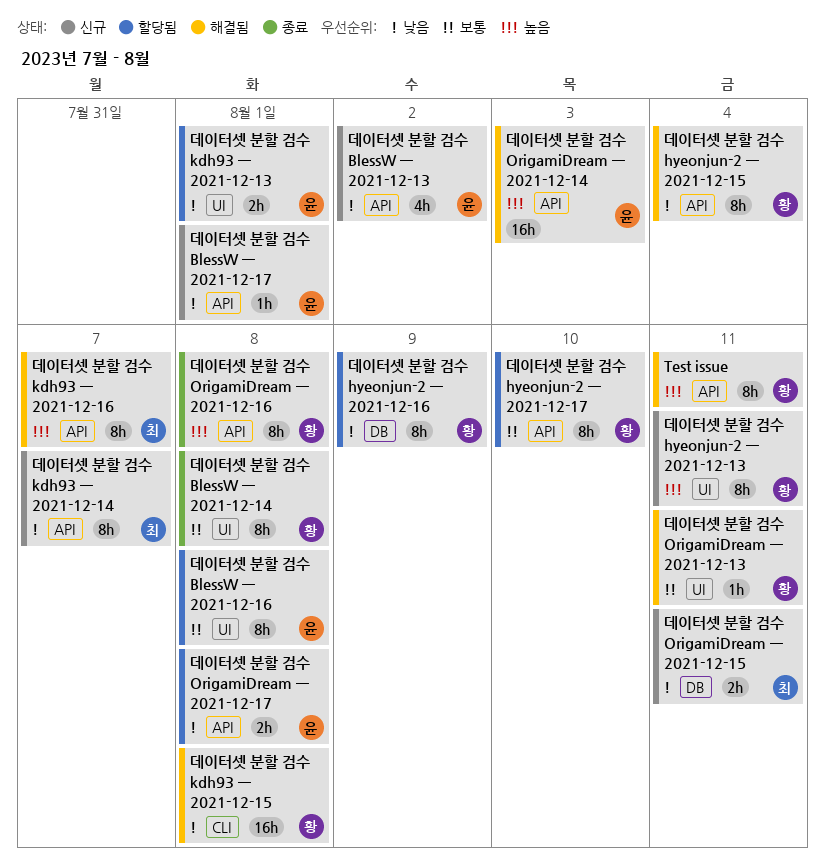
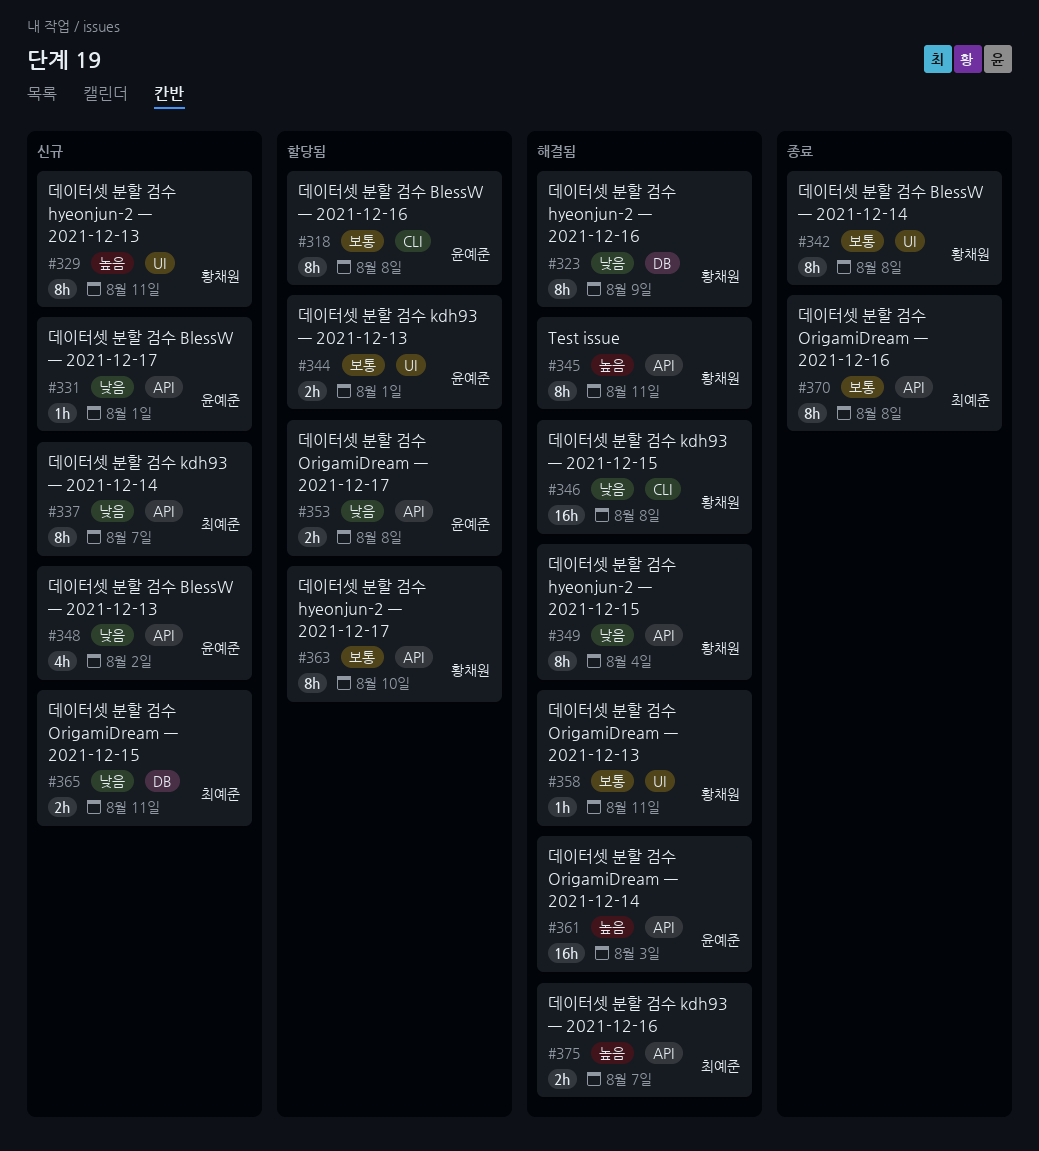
데이터셋 분할 검수 BlessW — 2021-12-16, label: UI -> CLI
데이터셋 분할 검수 hyeonjun-2 — 2021-12-16, status: 할당됨 -> 해결됨
데이터셋 분할 검수 kdh93 — 2021-12-13, priority: 낮음 -> 보통
데이터셋 분할 검수 kdh93 — 2021-12-16, estimate: 8h -> 2h
데이터셋 분할 검수 OrigamiDream — 2021-12-16, owner: 황채원 -> 최예준
데이터셋 분할 검수 OrigamiDream — 2021-12-16, priority: 높음 -> 보통

